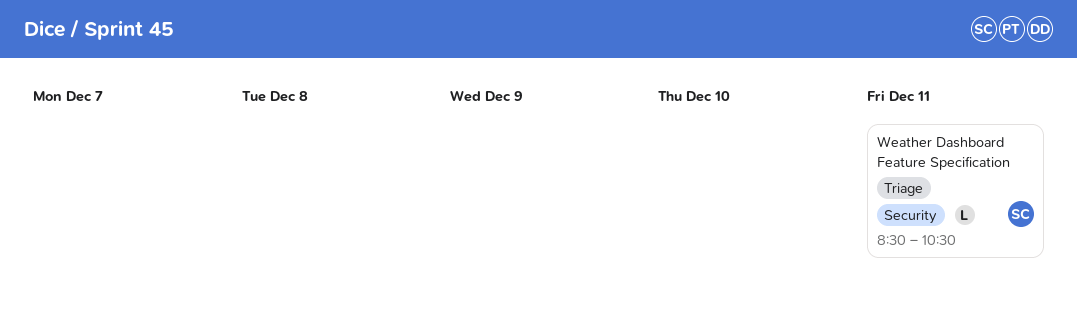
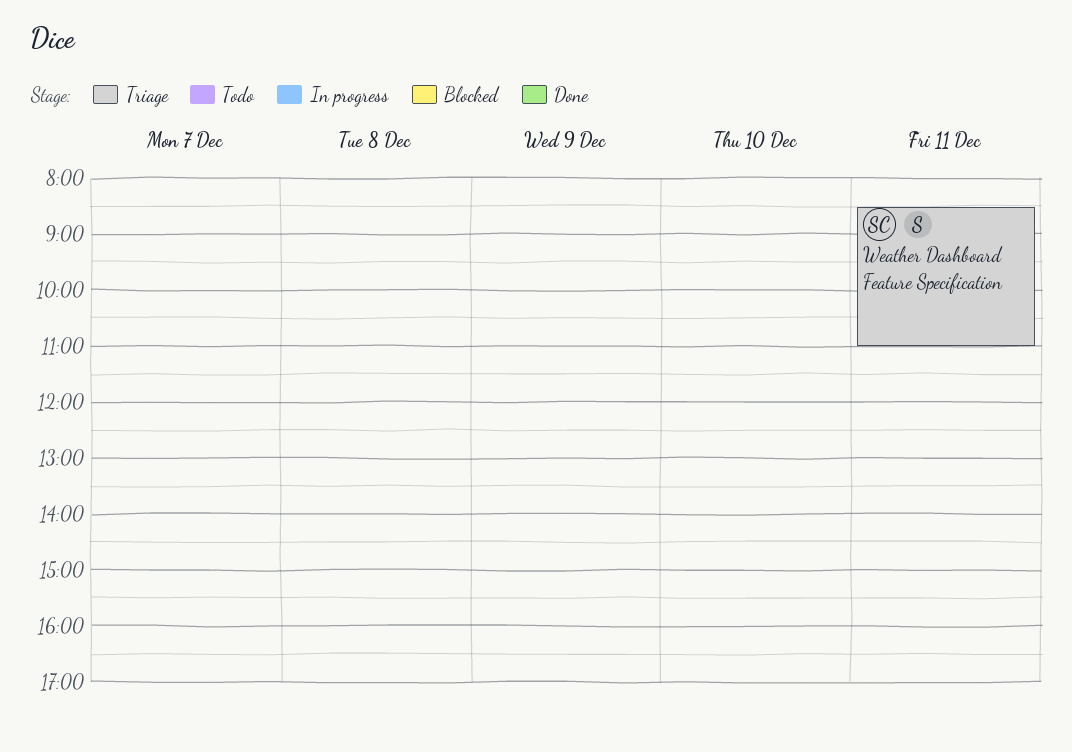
Weather Dashboard Feature Specification, estimate: L -> S
Weather Dashboard Feature Specification, ends: 10:30 -> 11:00

